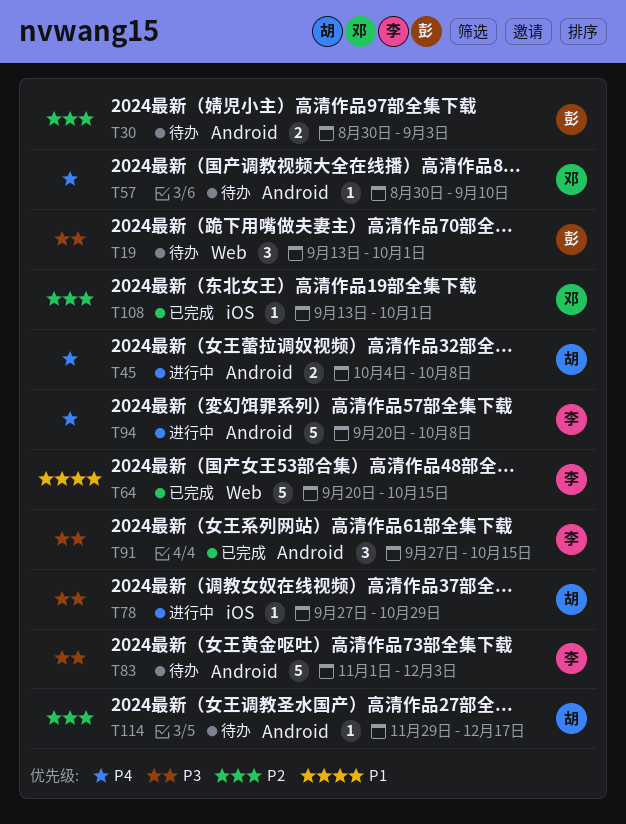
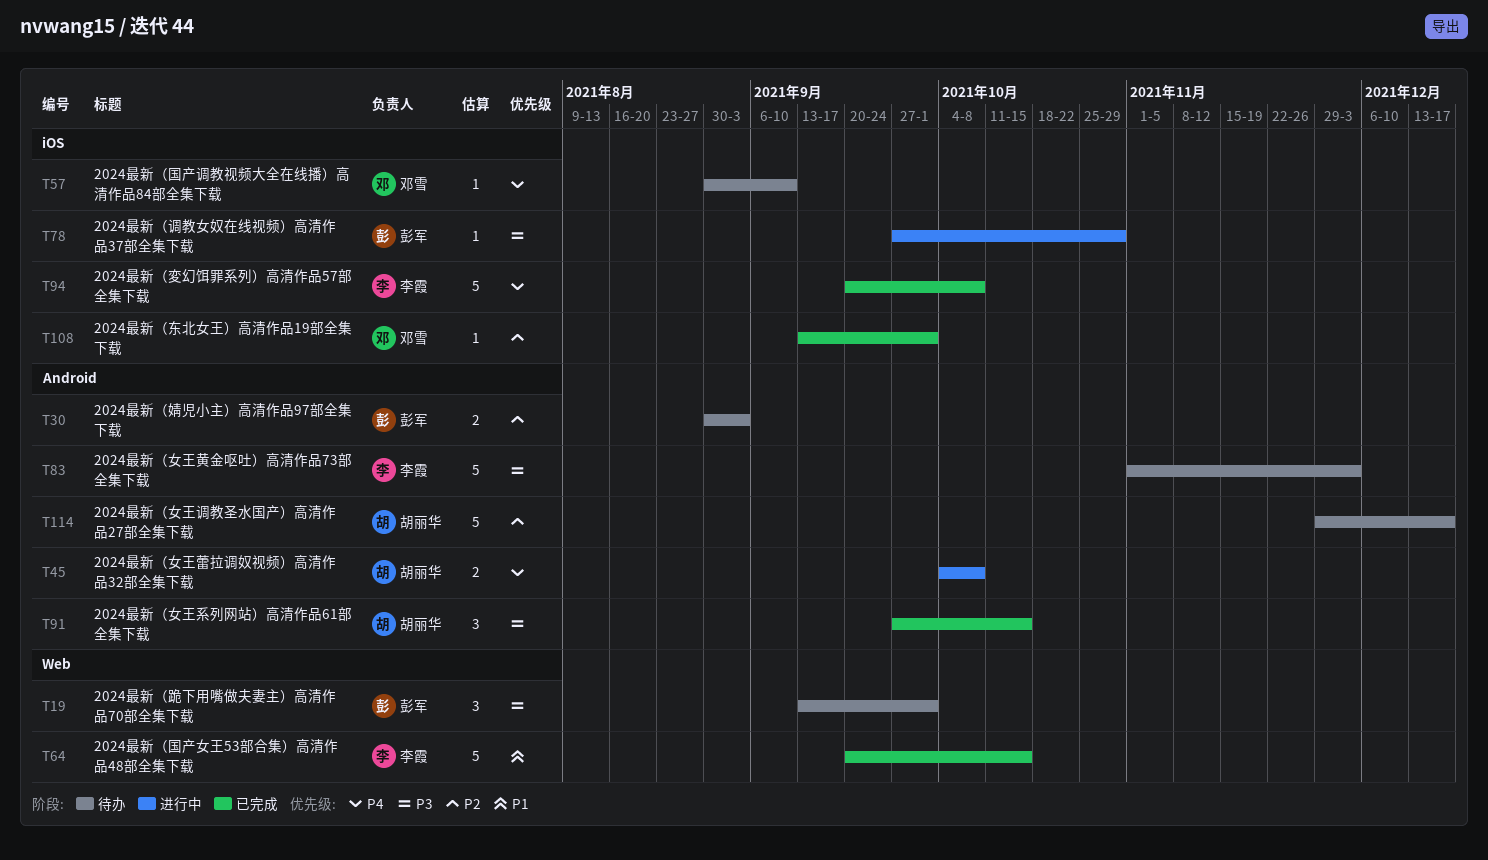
T57, label: Android -> iOS
T78, owner: 胡丽华 -> 彭军
T91, owner: 李霞 -> 胡丽华
T94, status: 进行中 -> 已完成
T94, label: Android -> iOS
T114, estimate: 1 -> 5

